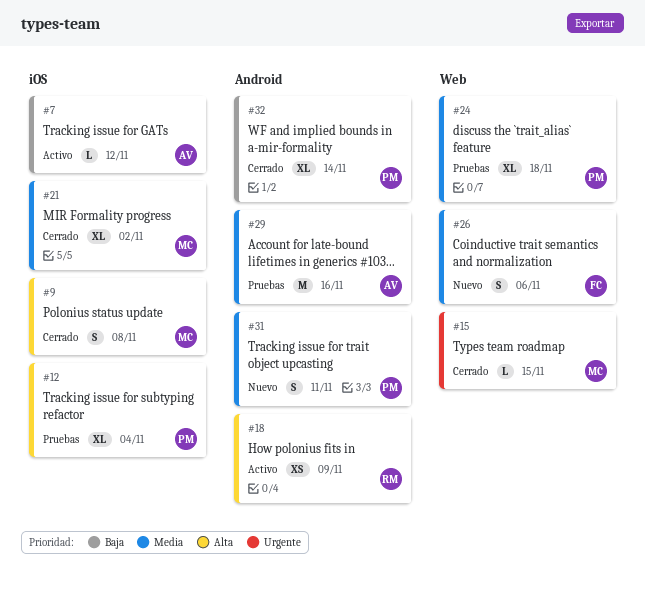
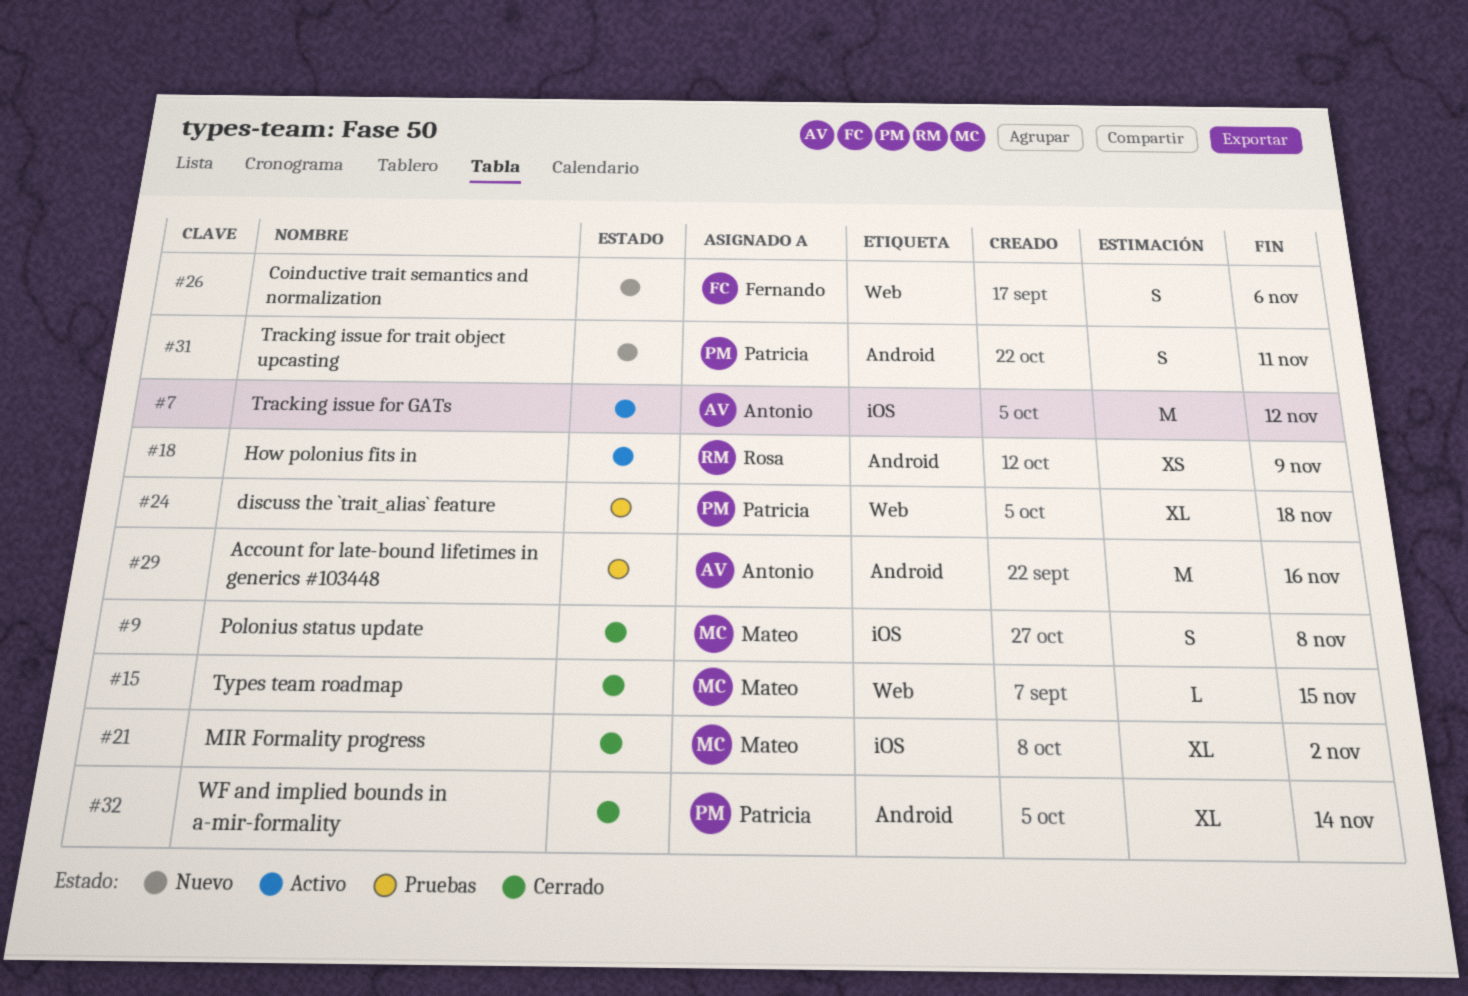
#7, estimate: L -> M
#12: present -> none

